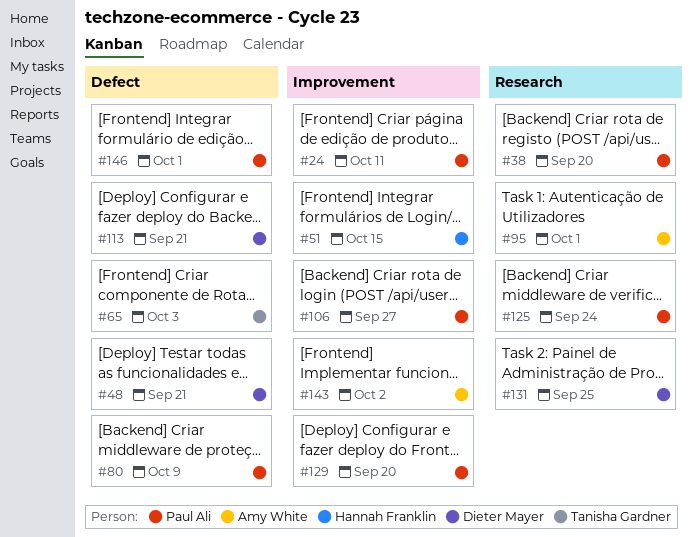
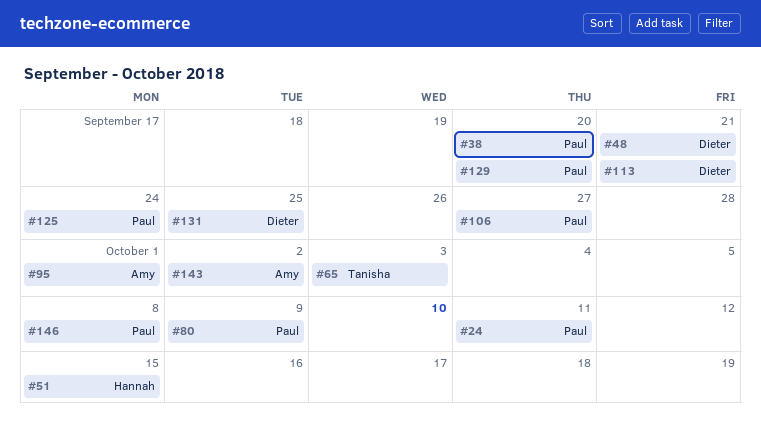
#146, due: Oct 1 -> Oct 8

